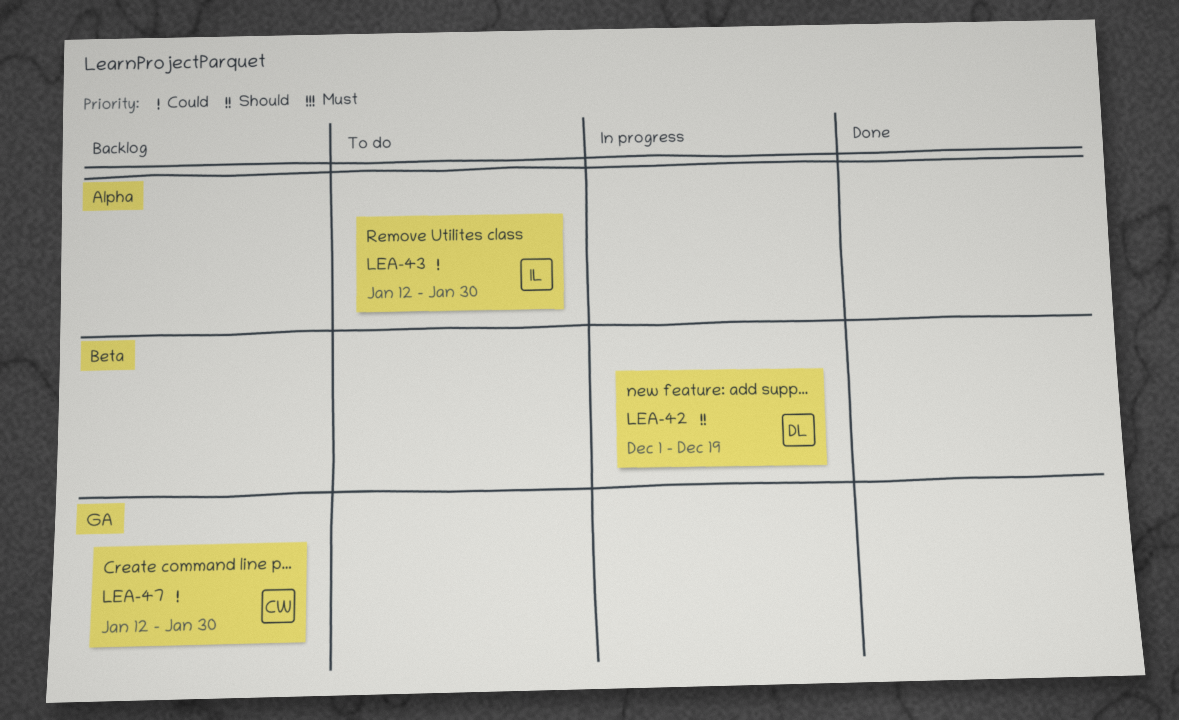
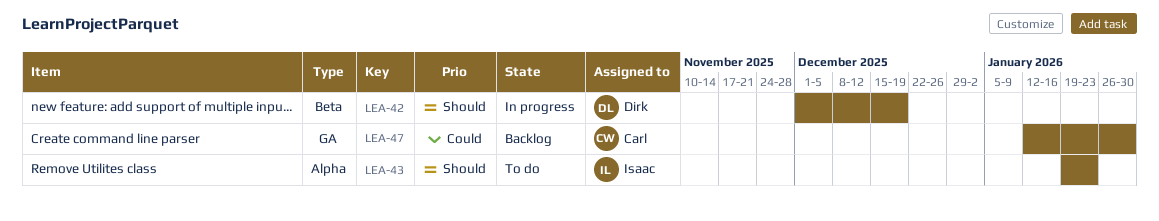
LEA-43, priority: Could -> Should
LEA-43, start: Jan 12 -> Jan 19
LEA-43, due: Jan 30 -> Jan 23

